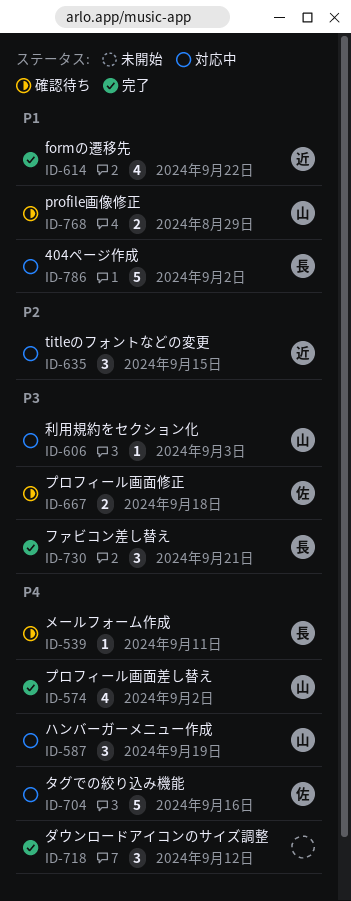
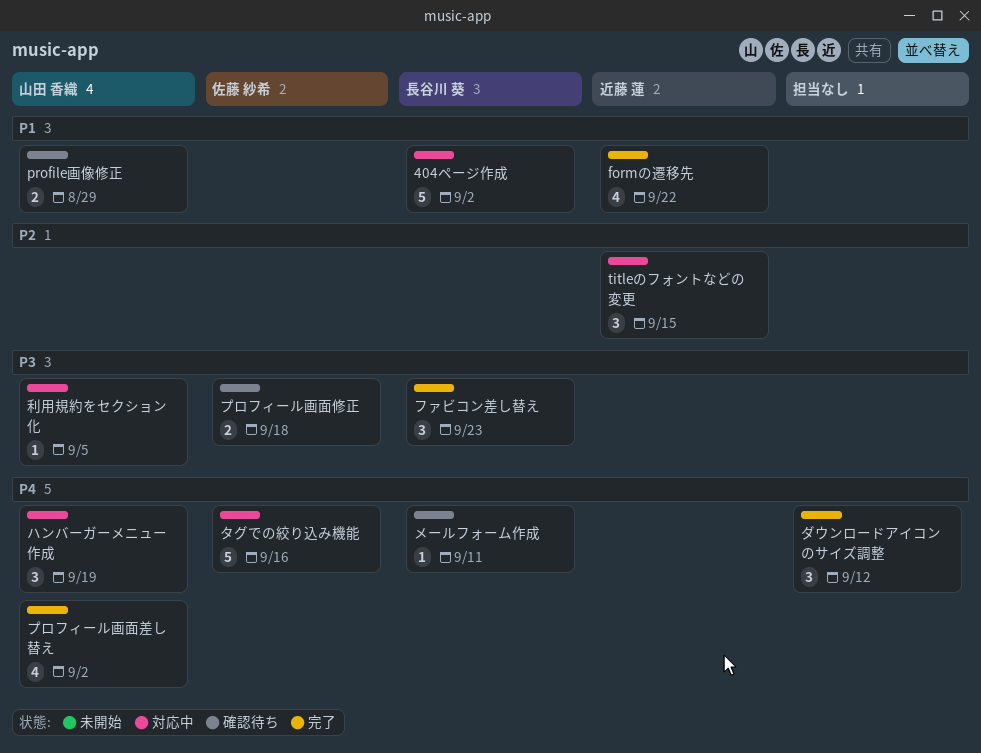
ファビコン差し替え, due: Sep 21 -> Sep 23
利用規約をセクション化, due: Sep 3 -> Sep 5

